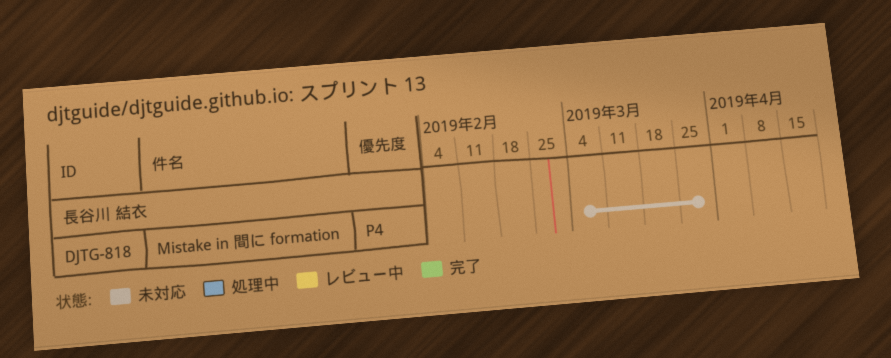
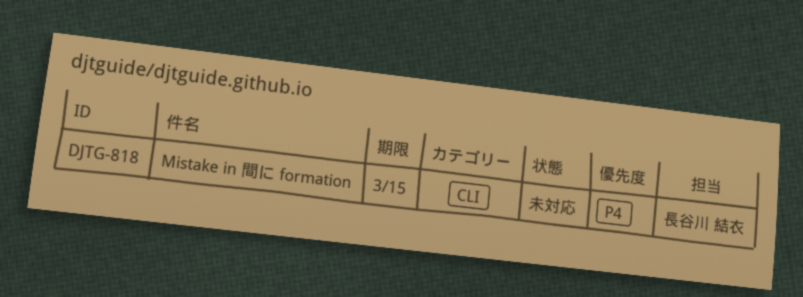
DJTG-818, due: Mar 29 -> Mar 15

